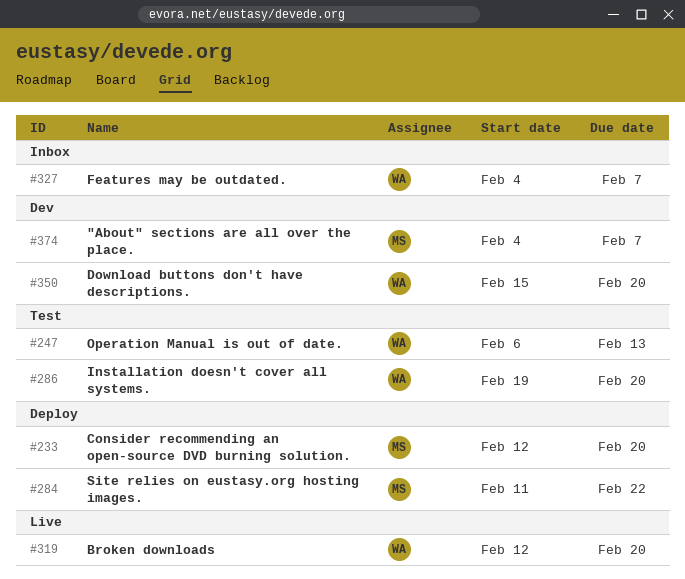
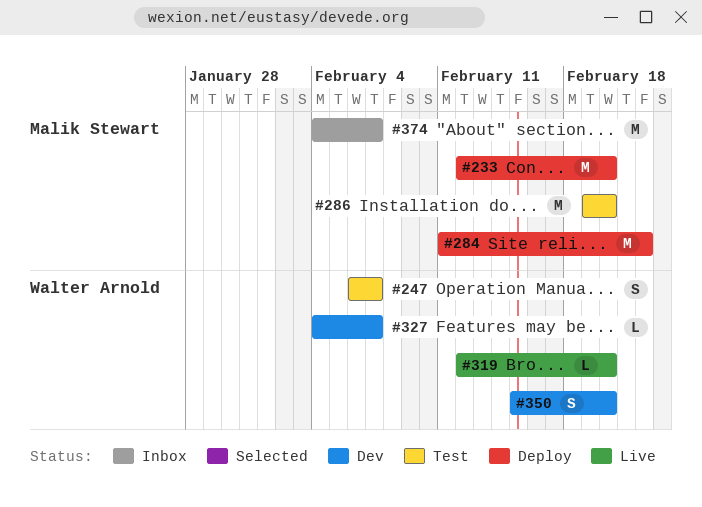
#247, due: Feb 13 -> Feb 7
#286, owner: Walter Arnold -> Malik Stewart
#327, status: Inbox -> Dev
#374, status: Dev -> Inbox

